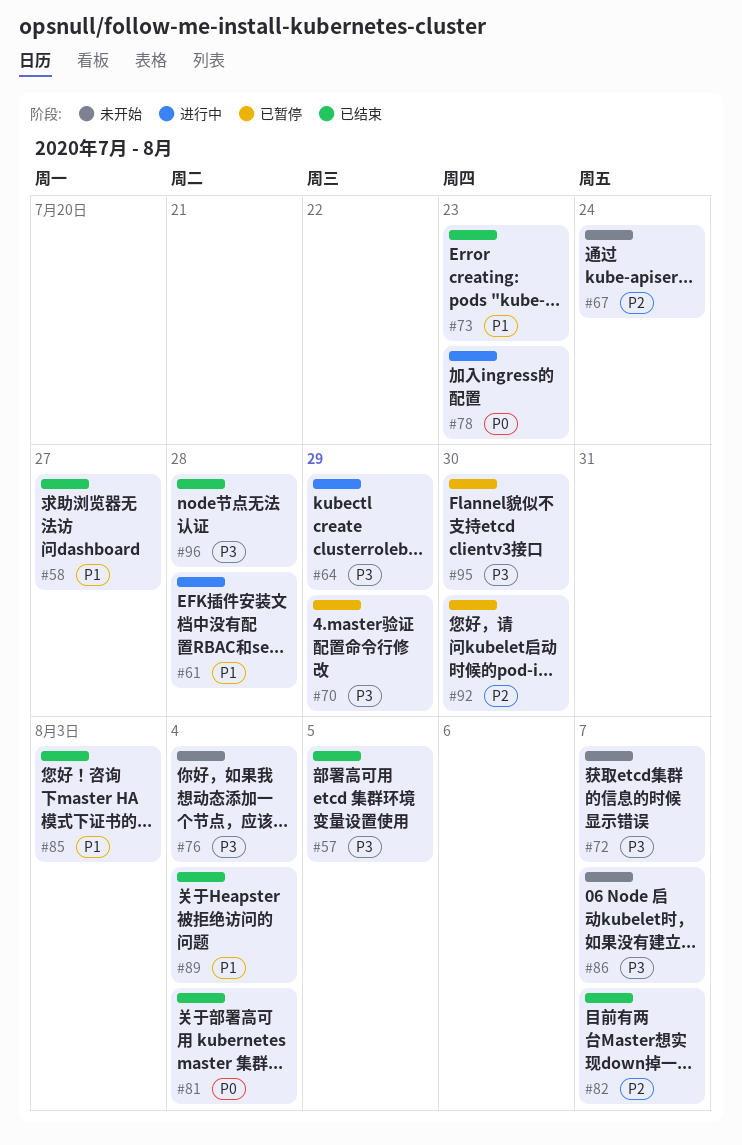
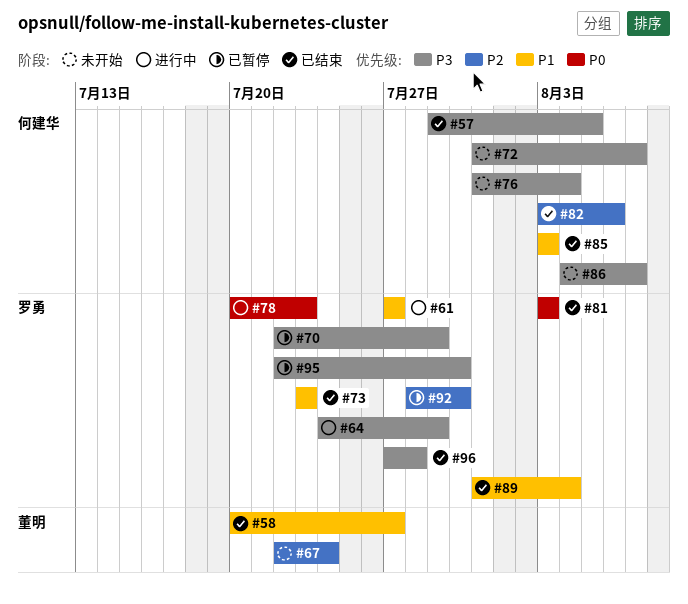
#61, due: Jul 28 -> Jul 27
#81, due: Aug 4 -> Aug 3
#82, due: Aug 7 -> Aug 6

